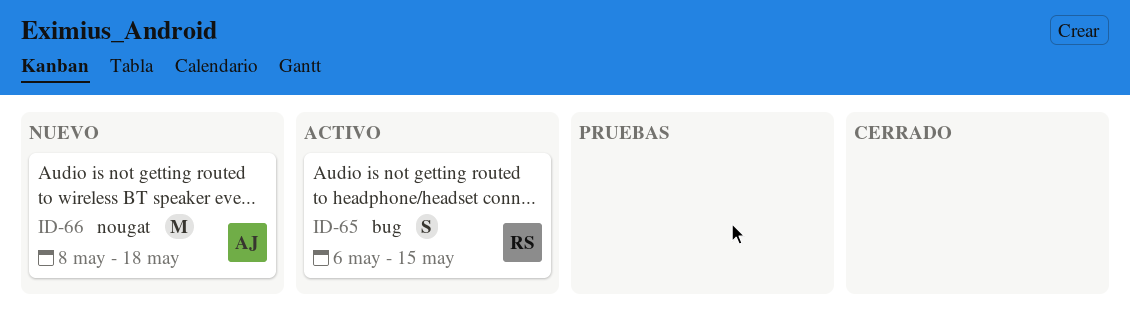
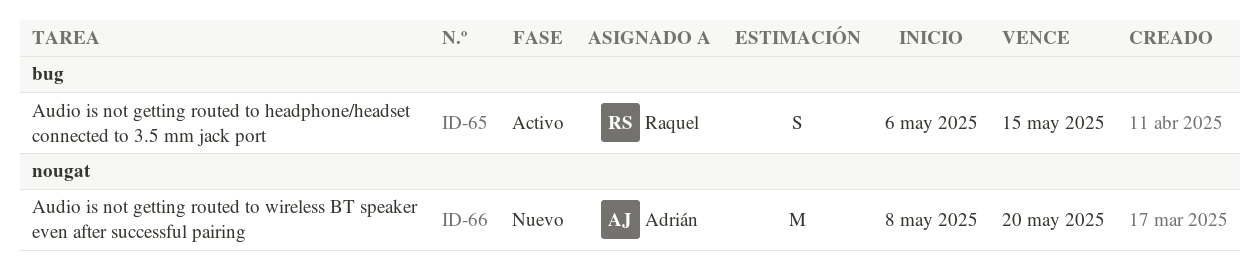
ID-66, due: May 18 -> May 20

